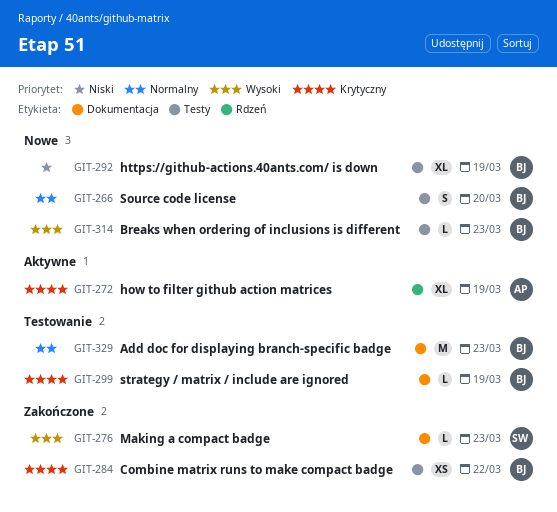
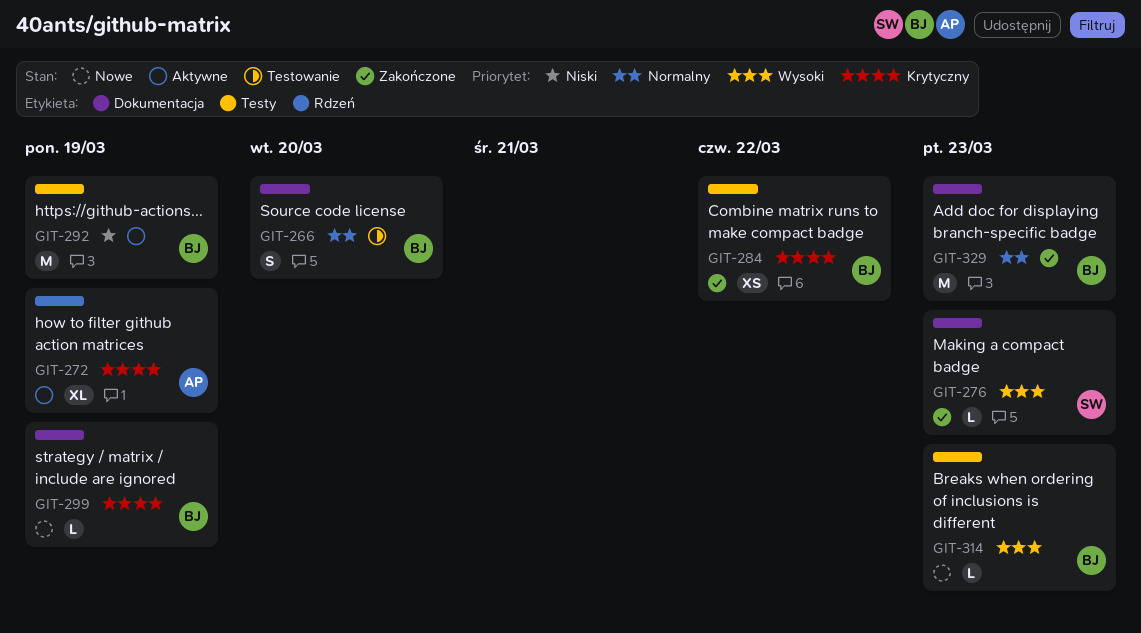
GIT-266, status: Nowe -> Testowanie
GIT-266, label: Testy -> Dokumentacja
GIT-292, status: Nowe -> Aktywne
GIT-292, estimate: XL -> M
GIT-299, status: Testowanie -> Nowe
GIT-329, status: Testowanie -> Zakończone

